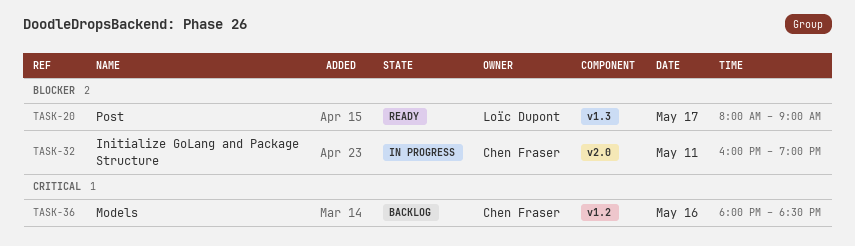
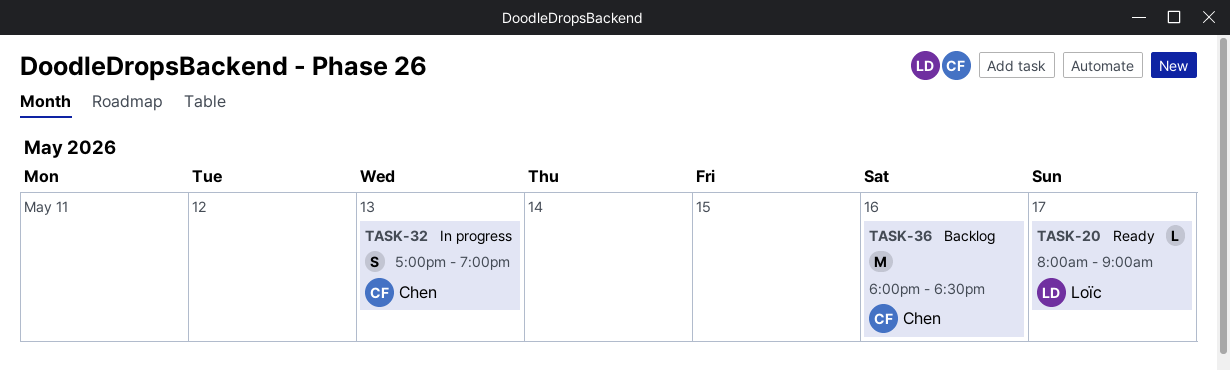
TASK-32, day: May 11 -> May 13
TASK-32, begins: 16:00 -> 17:00

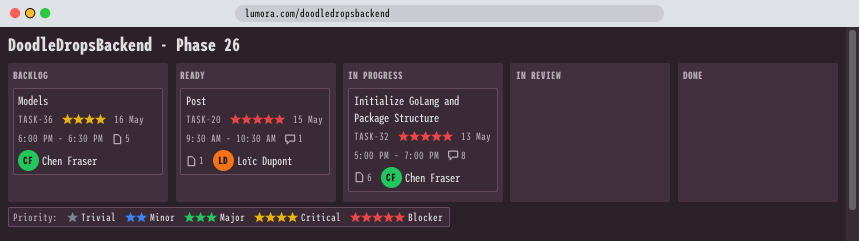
TASK-20, day: May 17 -> May 15
TASK-20, begins: 08:00 -> 09:30
TASK-20, ends: 09:00 -> 10:30

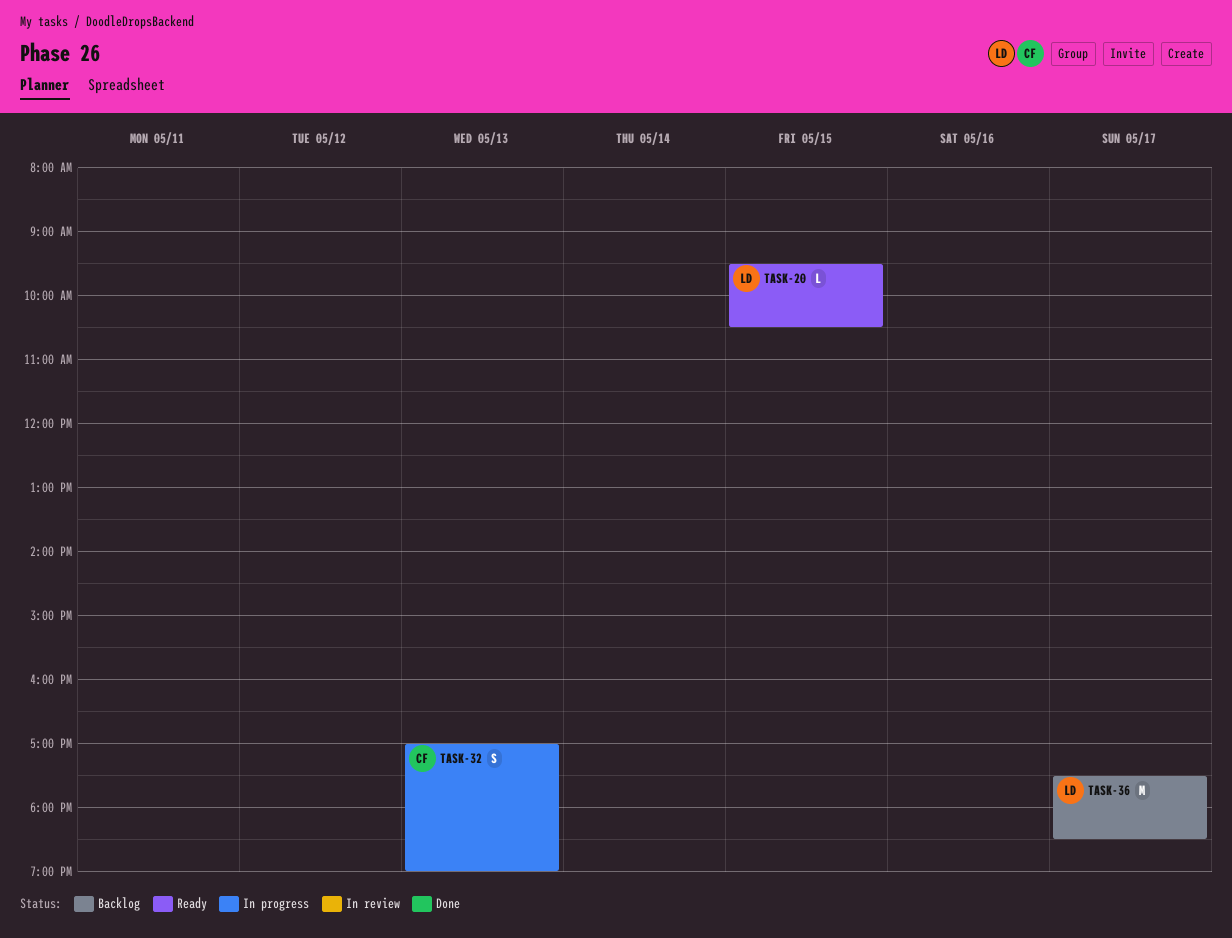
TASK-36, owner: Chen Fraser -> Loïc Dupont
TASK-36, day: May 16 -> May 17
TASK-36, begins: 18:00 -> 17:30

